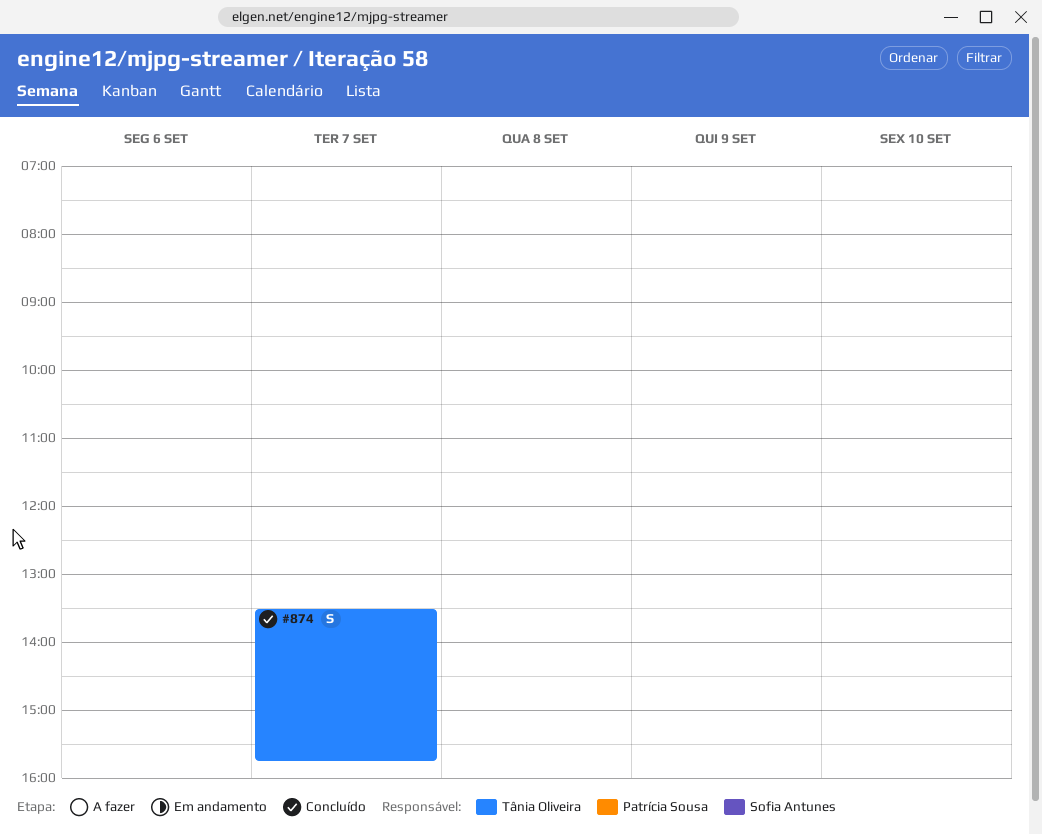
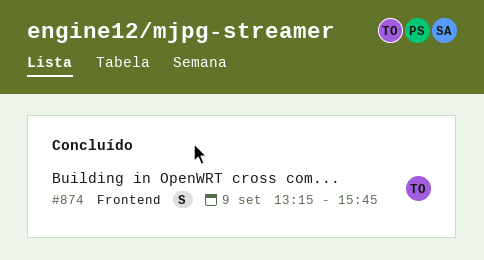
#874, day: Sep 7 -> Sep 9
#874, begins: 13:30 -> 13:15

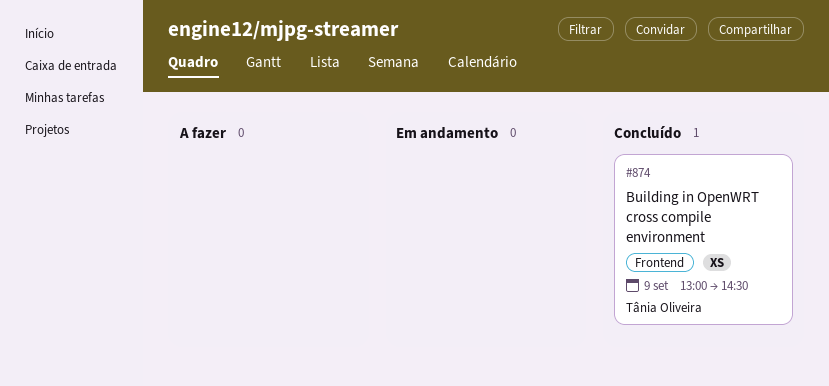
#874, estimate: S -> XS
#874, begins: 13:15 -> 13:00
#874, ends: 15:45 -> 14:30

